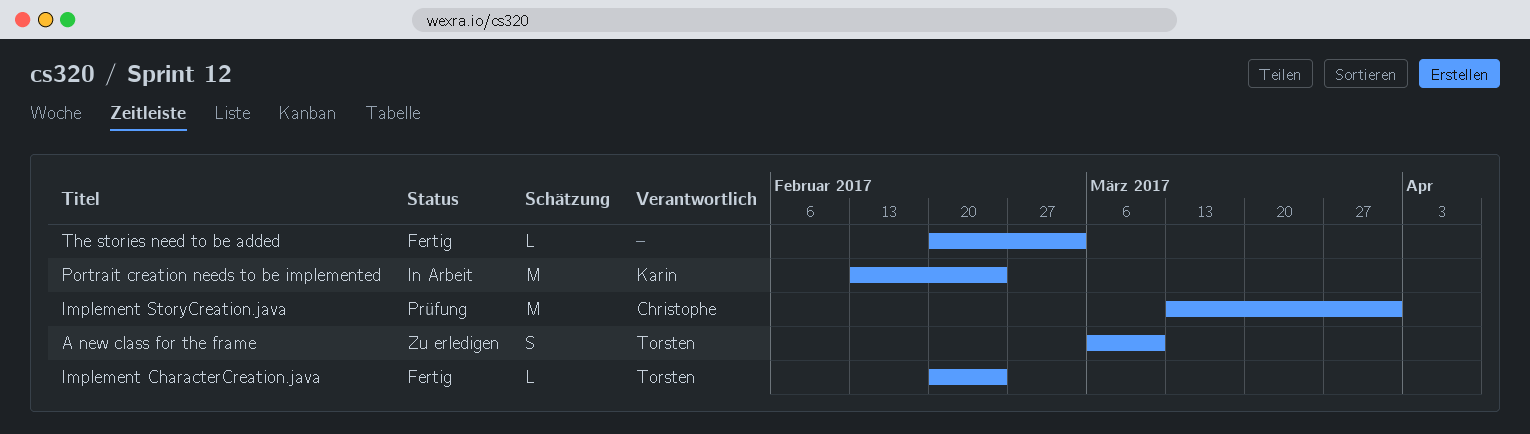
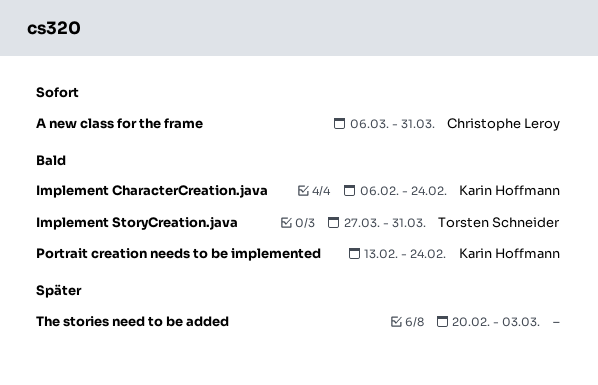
A new class for the frame, owner: Torsten Schneider -> Christophe Leroy
A new class for the frame, due: Mar 10 -> Mar 31
Implement CharacterCreation.java, owner: Torsten Schneider -> Karin Hoffmann
Implement CharacterCreation.java, start: Feb 20 -> Feb 6
Implement StoryCreation.java, owner: Christophe Leroy -> Torsten Schneider
Implement StoryCreation.java, start: Mar 13 -> Mar 27

